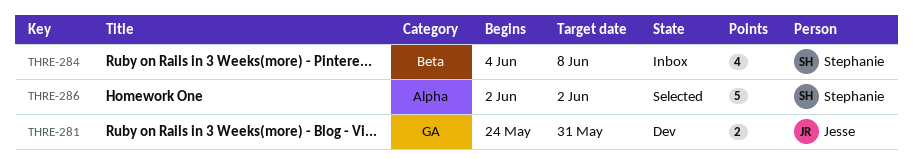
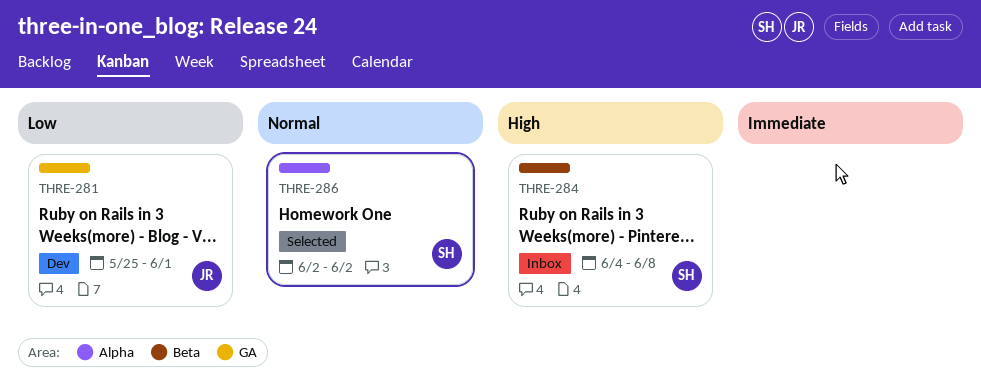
THRE-281, start: May 24 -> May 25
THRE-281, due: May 31 -> Jun 1

